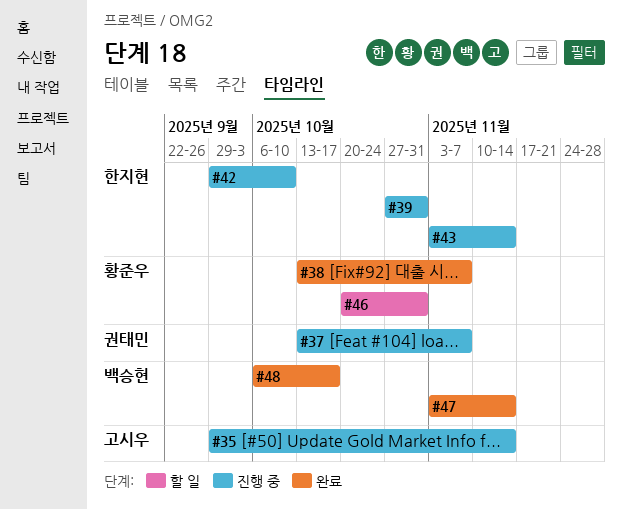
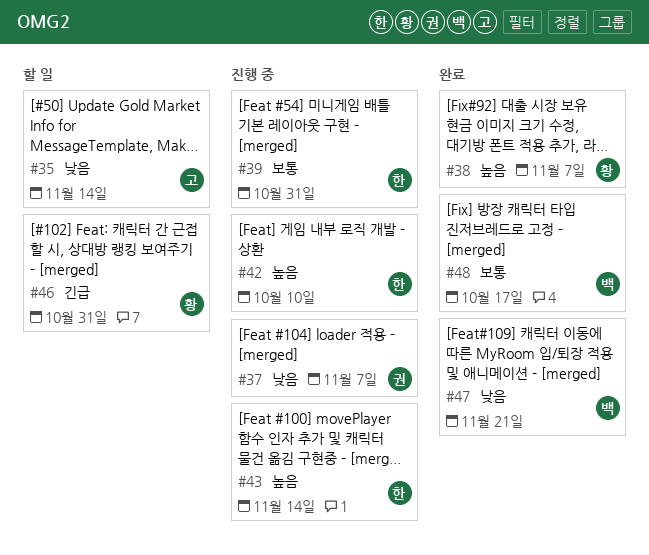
#35, status: 진행 중 -> 할 일
#47, due: Nov 14 -> Nov 21

